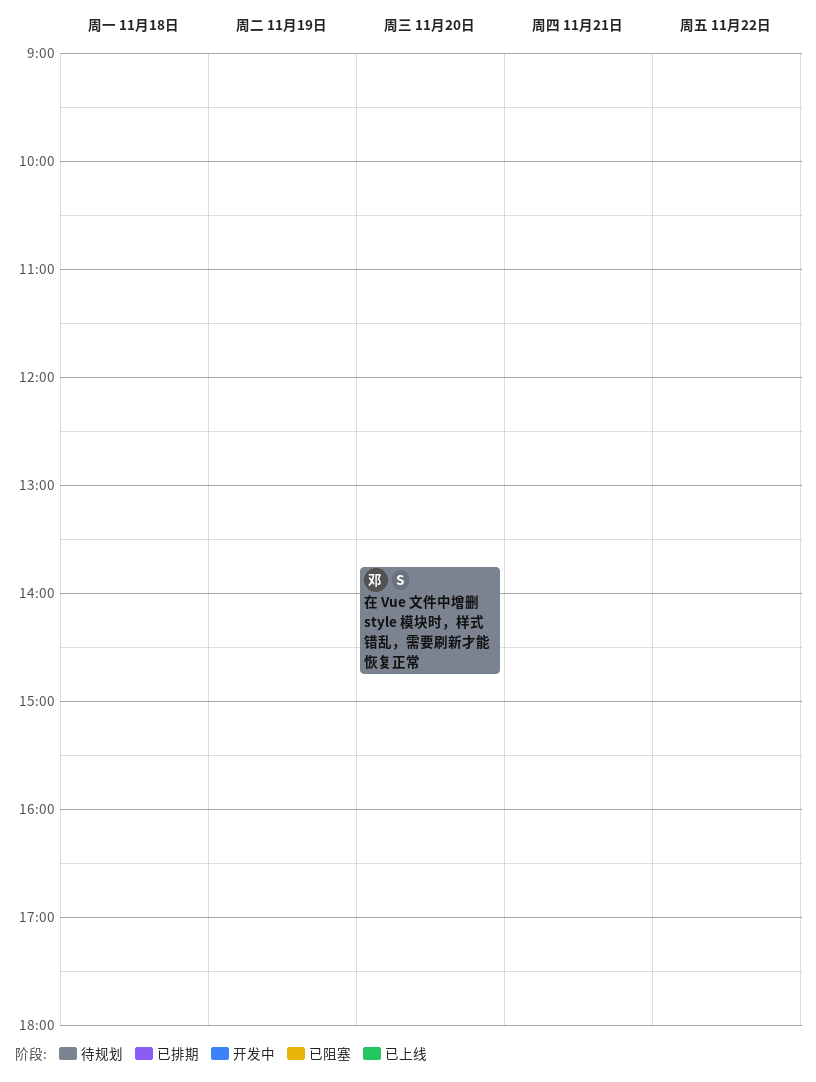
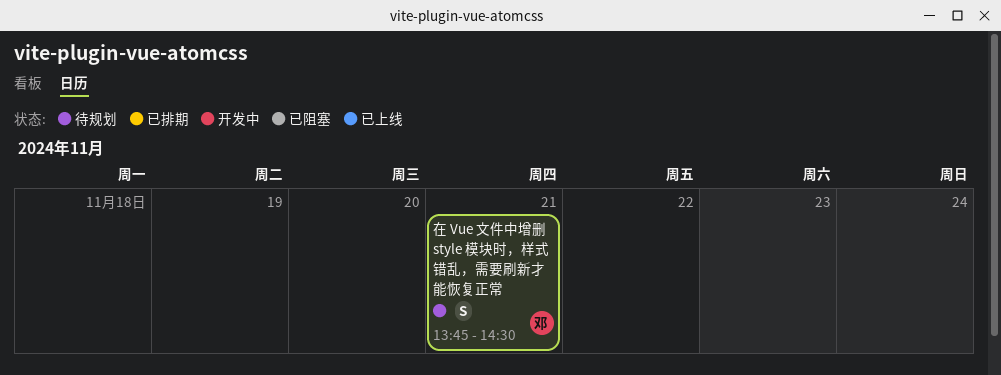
在 Vue 文件中增删 style 模块时，样式错乱，需要刷新才能恢复正常, day: Nov 20 -> Nov 21
在 Vue 文件中增删 style 模块时，样式错乱，需要刷新才能恢复正常, ends: 14:45 -> 14:30

